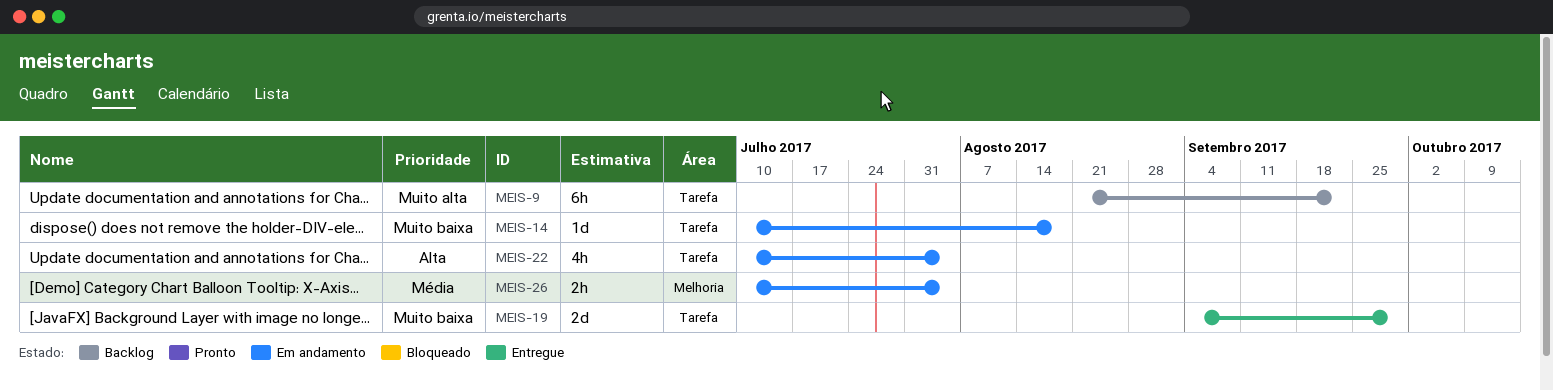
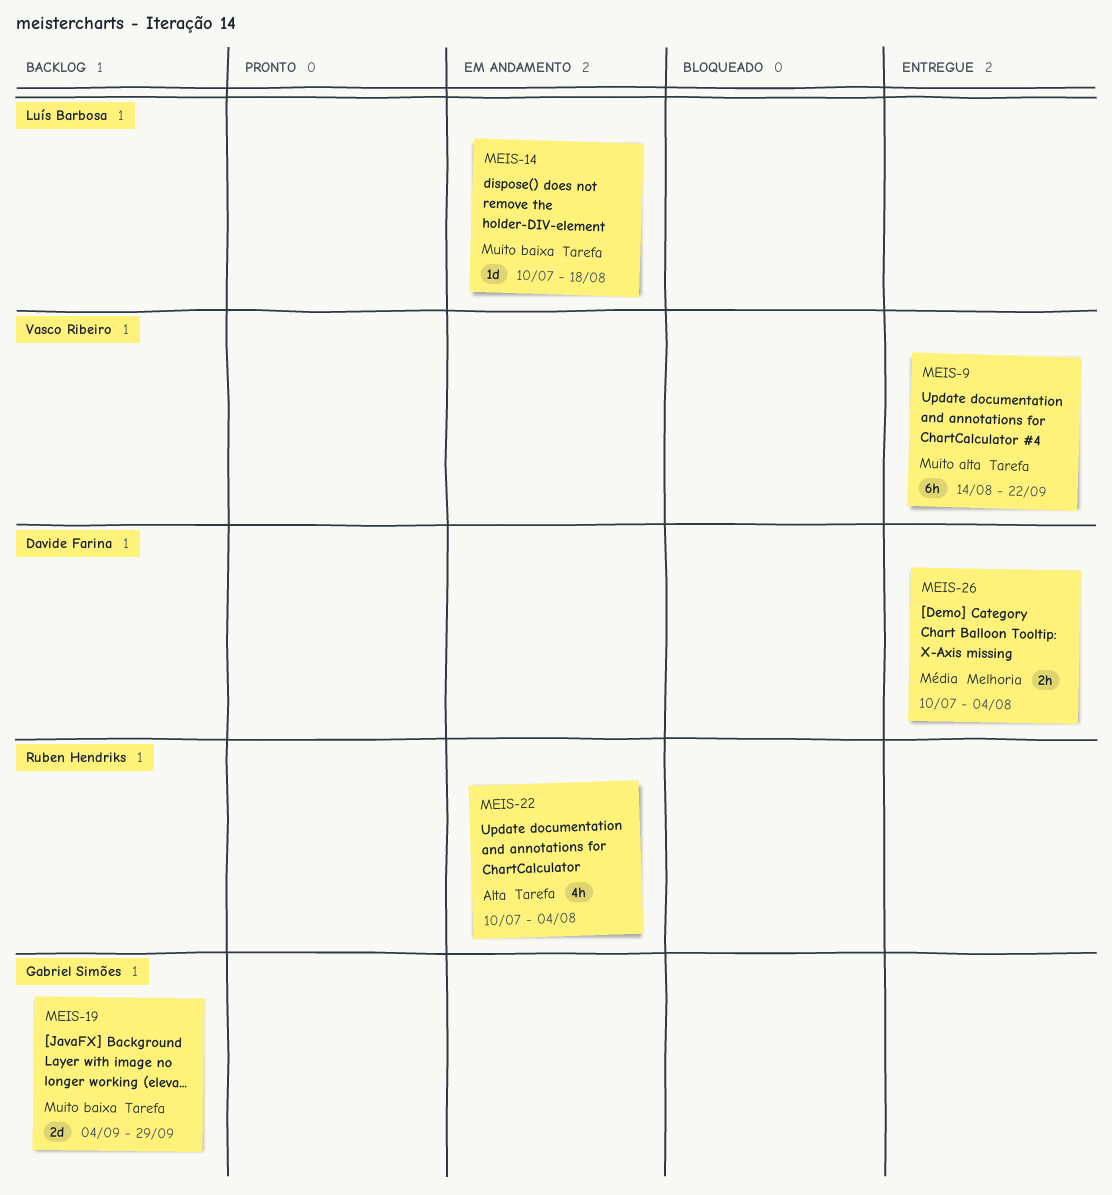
MEIS-9, status: Backlog -> Entregue
MEIS-9, start: Aug 21 -> Aug 14
MEIS-19, status: Entregue -> Backlog
MEIS-26, status: Em andamento -> Entregue

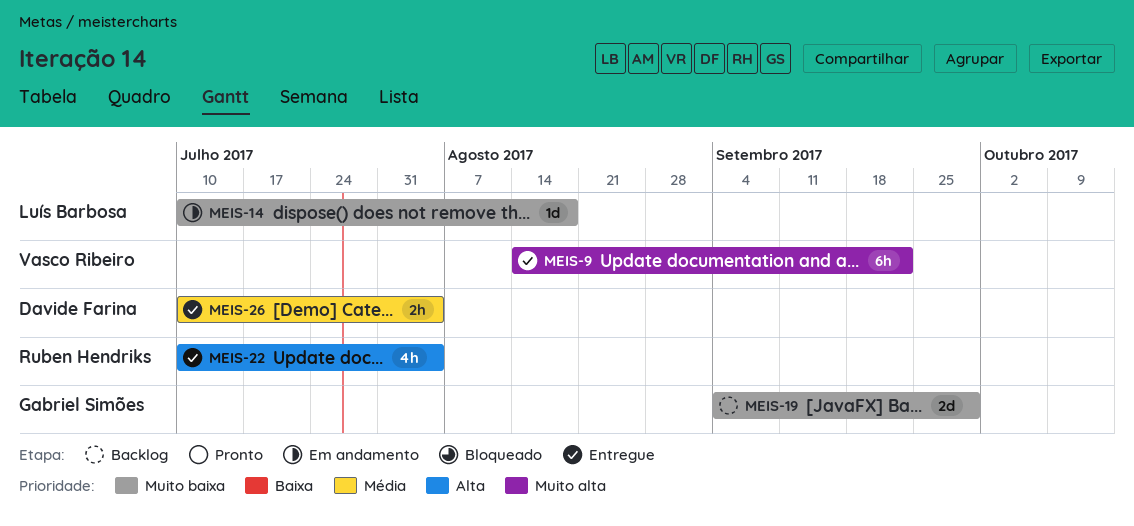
MEIS-22, status: Em andamento -> Entregue

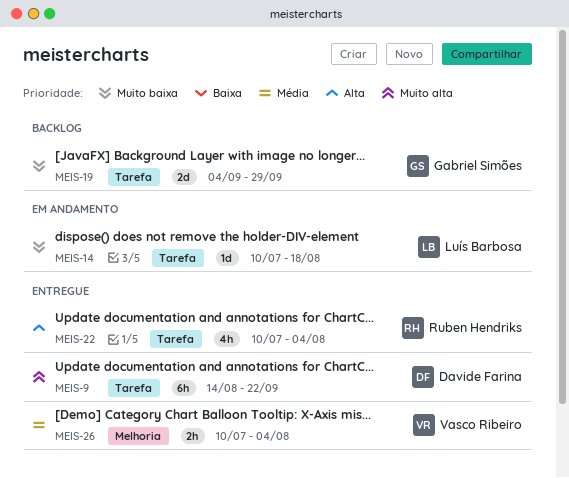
MEIS-9, owner: Vasco Ribeiro -> Davide Farina
MEIS-26, owner: Davide Farina -> Vasco Ribeiro

